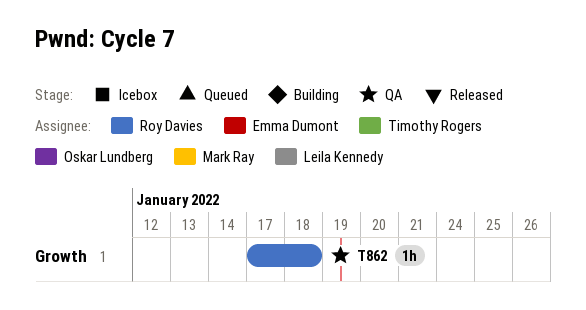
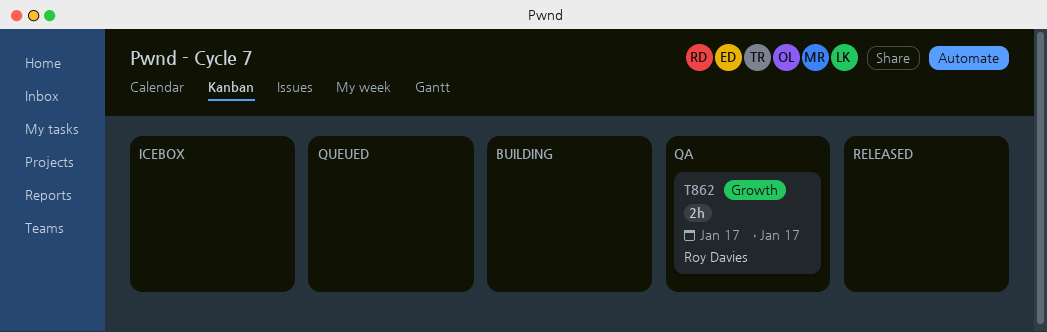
T862, estimate: 1h -> 2h
T862, due: Jan 18 -> Jan 17

